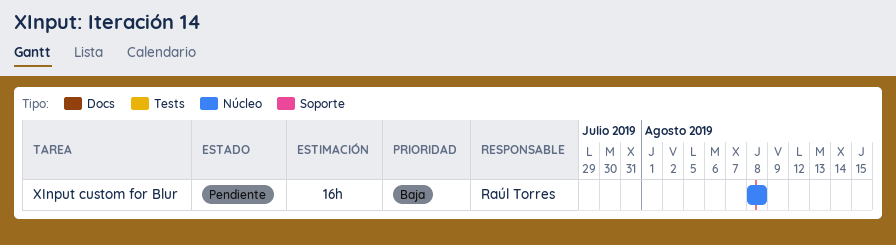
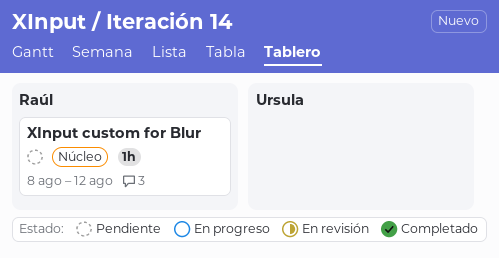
XInput custom for Blur, estimate: 16h -> 1h
XInput custom for Blur, due: Aug 8 -> Aug 12

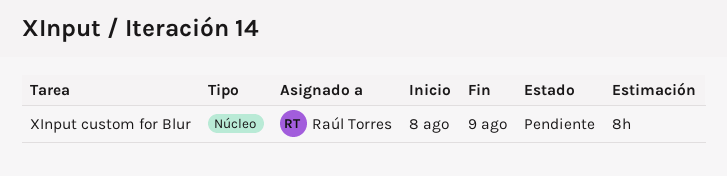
XInput custom for Blur, estimate: 1h -> 8h
XInput custom for Blur, due: Aug 12 -> Aug 9

